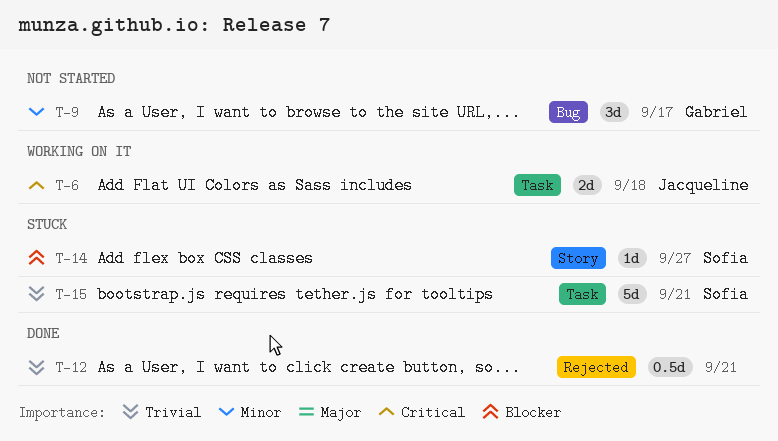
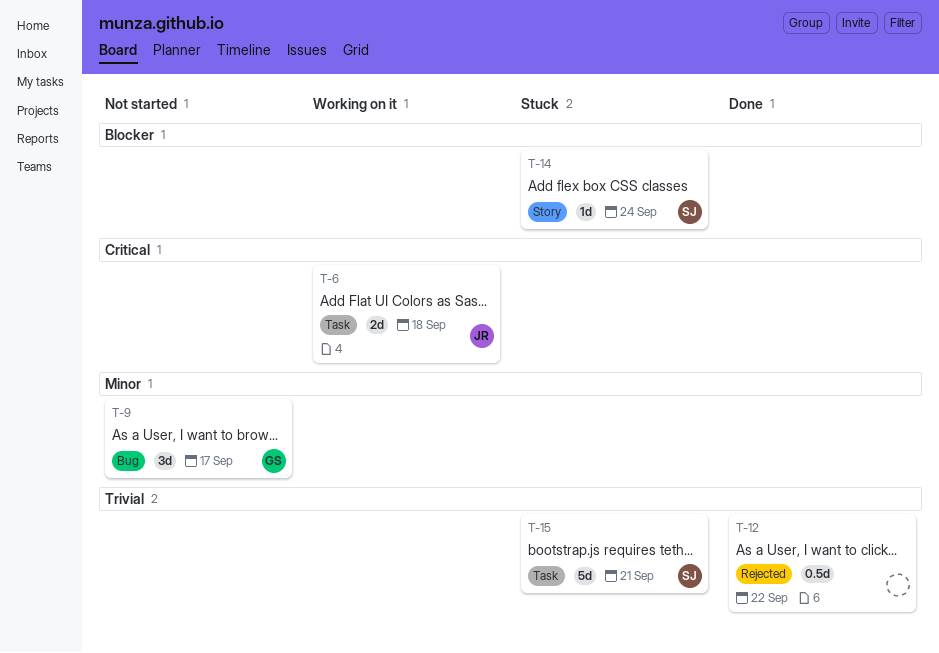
T-12, due: Sep 21 -> Sep 22
T-14, due: Sep 27 -> Sep 24

